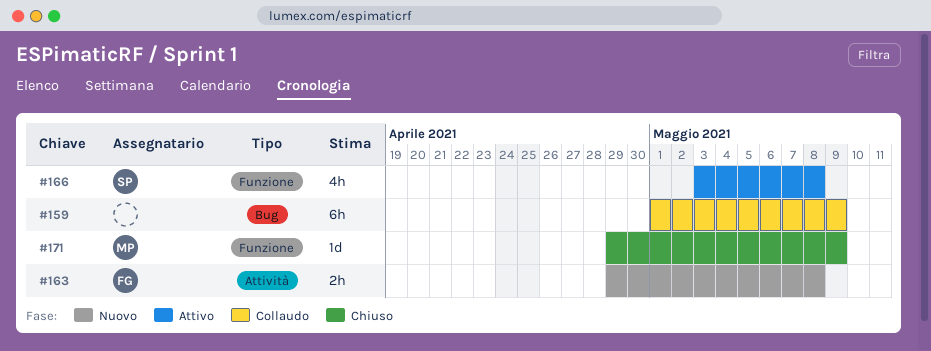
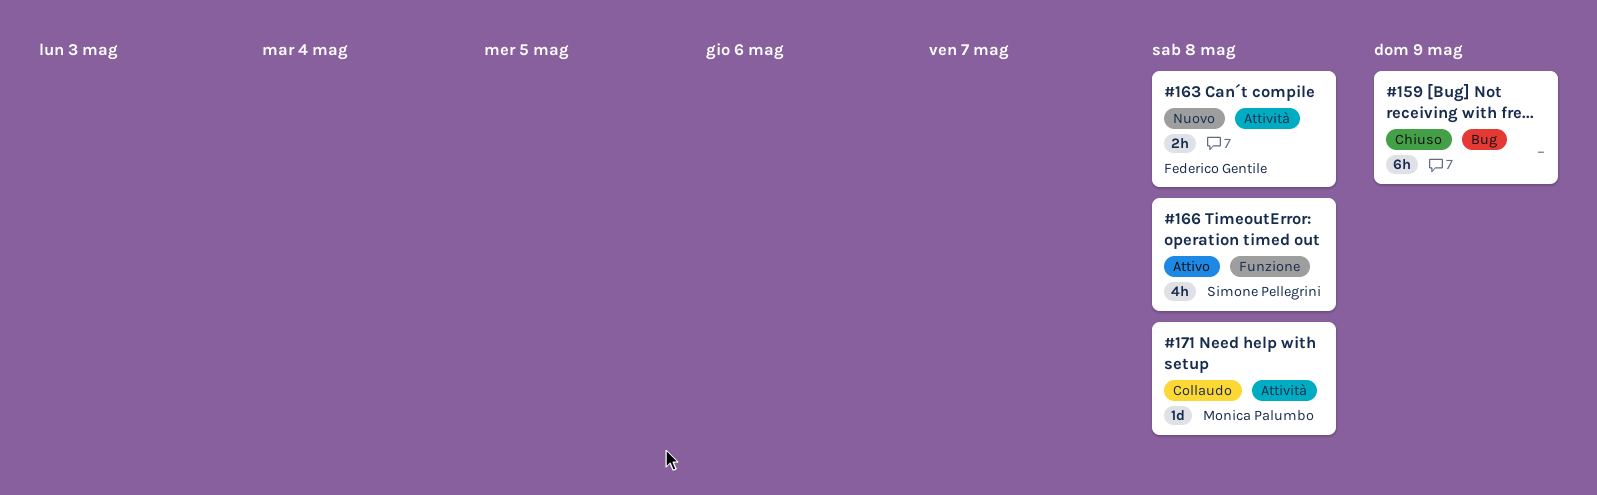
#159, status: Collaudo -> Chiuso
#171, status: Chiuso -> Collaudo
#171, label: Funzione -> Attività
#171, due: May 9 -> May 8

